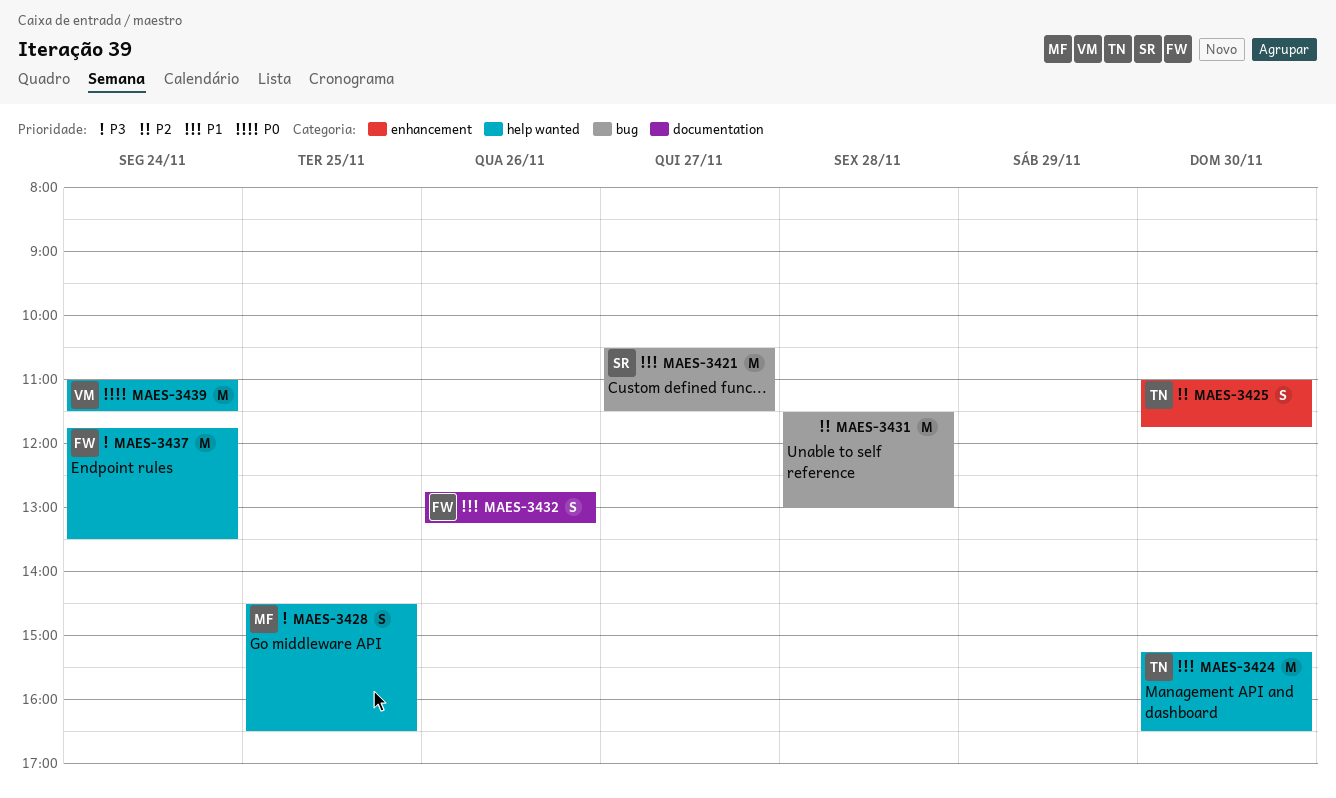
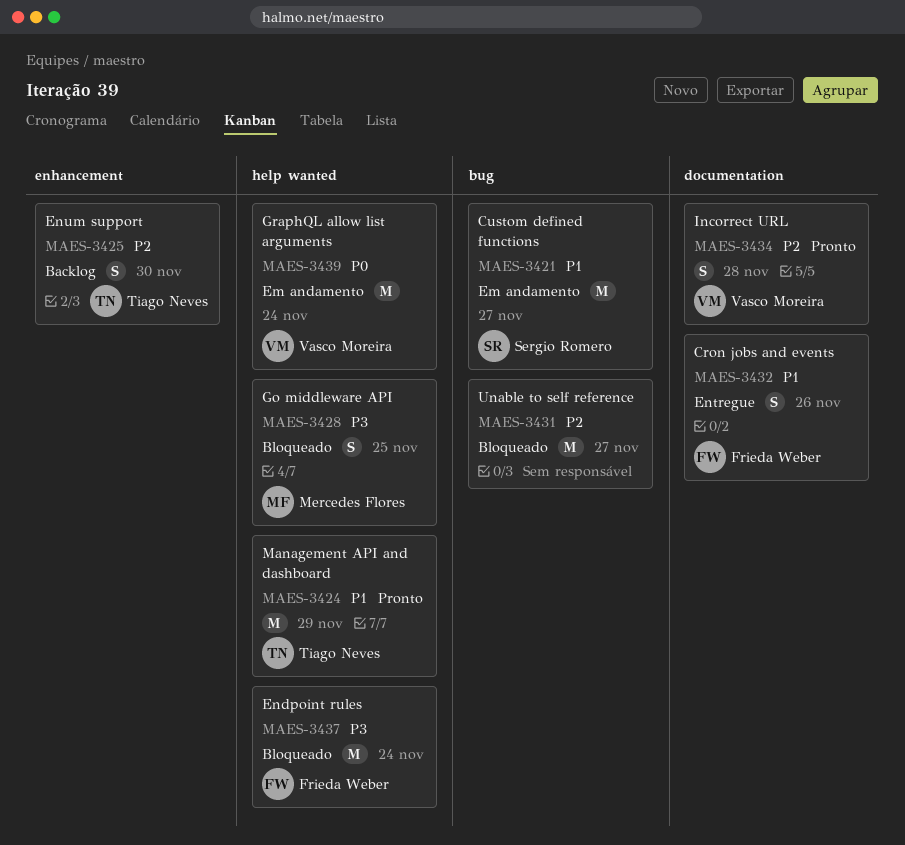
MAES-3424, day: Nov 30 -> Nov 29
MAES-3431, day: Nov 28 -> Nov 27
MAES-3434: none -> present

